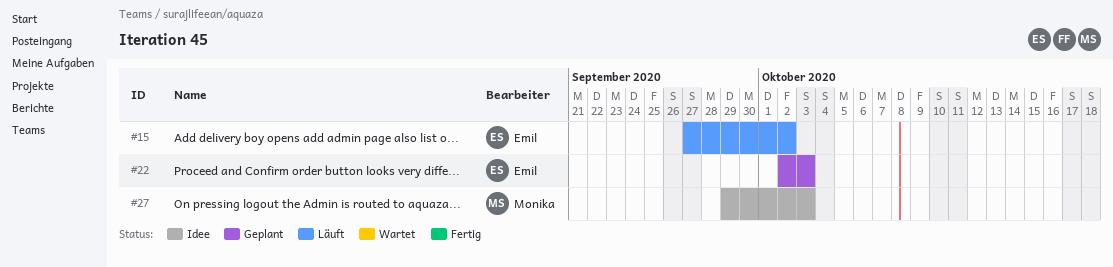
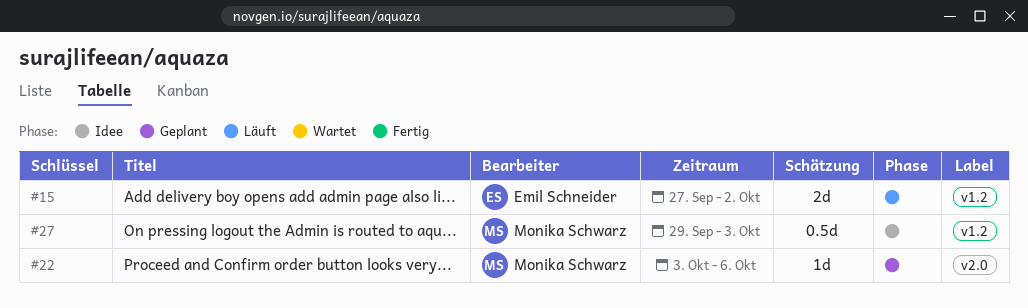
#22, owner: Emil Schneider -> Monika Schwarz
#22, start: Oct 2 -> Oct 3
#22, due: Oct 3 -> Oct 6

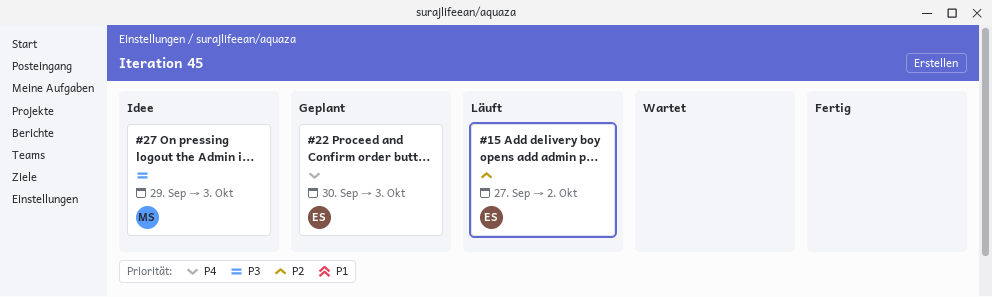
#22, owner: Monika Schwarz -> Emil Schneider
#22, start: Oct 3 -> Sep 30
#22, due: Oct 6 -> Oct 3

